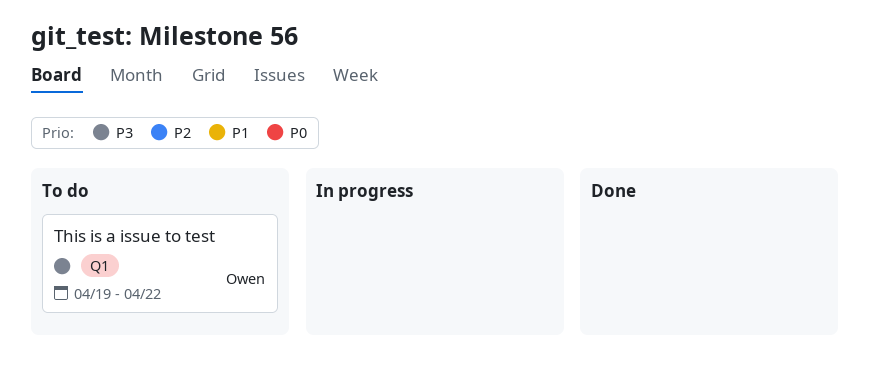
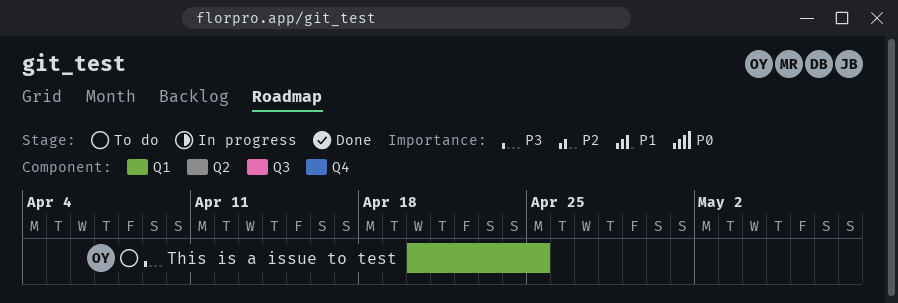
This is a issue to test, start: Apr 19 -> Apr 20
This is a issue to test, due: Apr 22 -> Apr 25

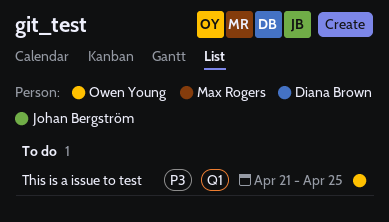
This is a issue to test, start: Apr 20 -> Apr 21

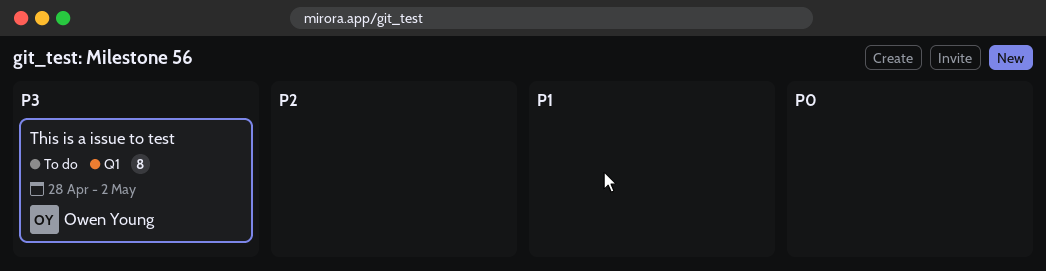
This is a issue to test, start: Apr 21 -> Apr 28
This is a issue to test, due: Apr 25 -> May 2

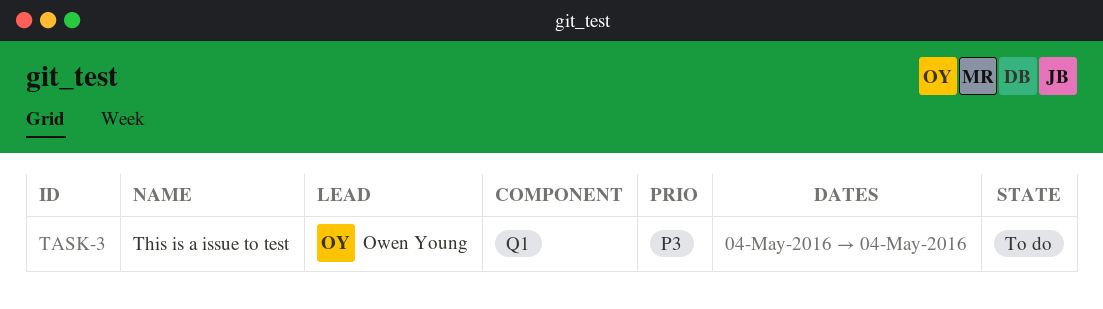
This is a issue to test, start: Apr 28 -> May 4
This is a issue to test, due: May 2 -> May 4

